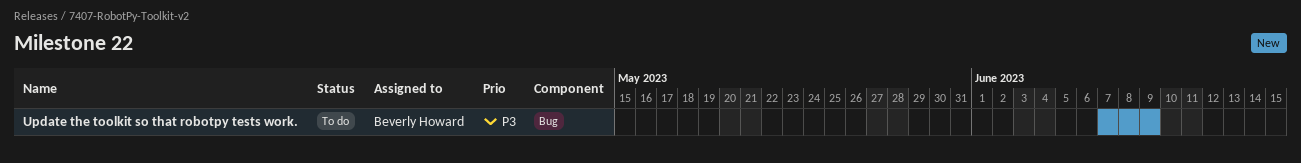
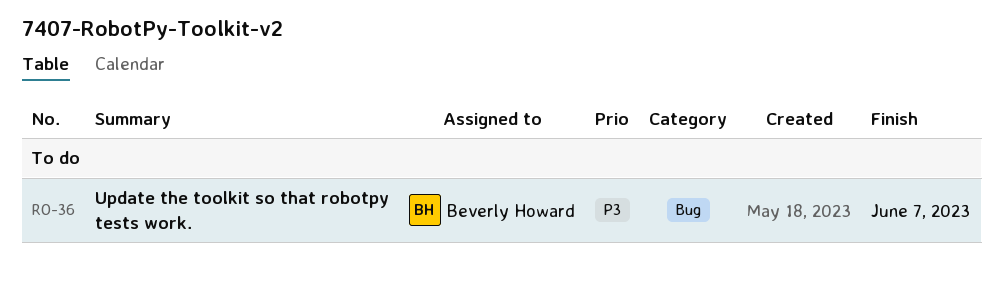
Update the toolkit so that robotpy tests work., due: Jun 9 -> Jun 7

